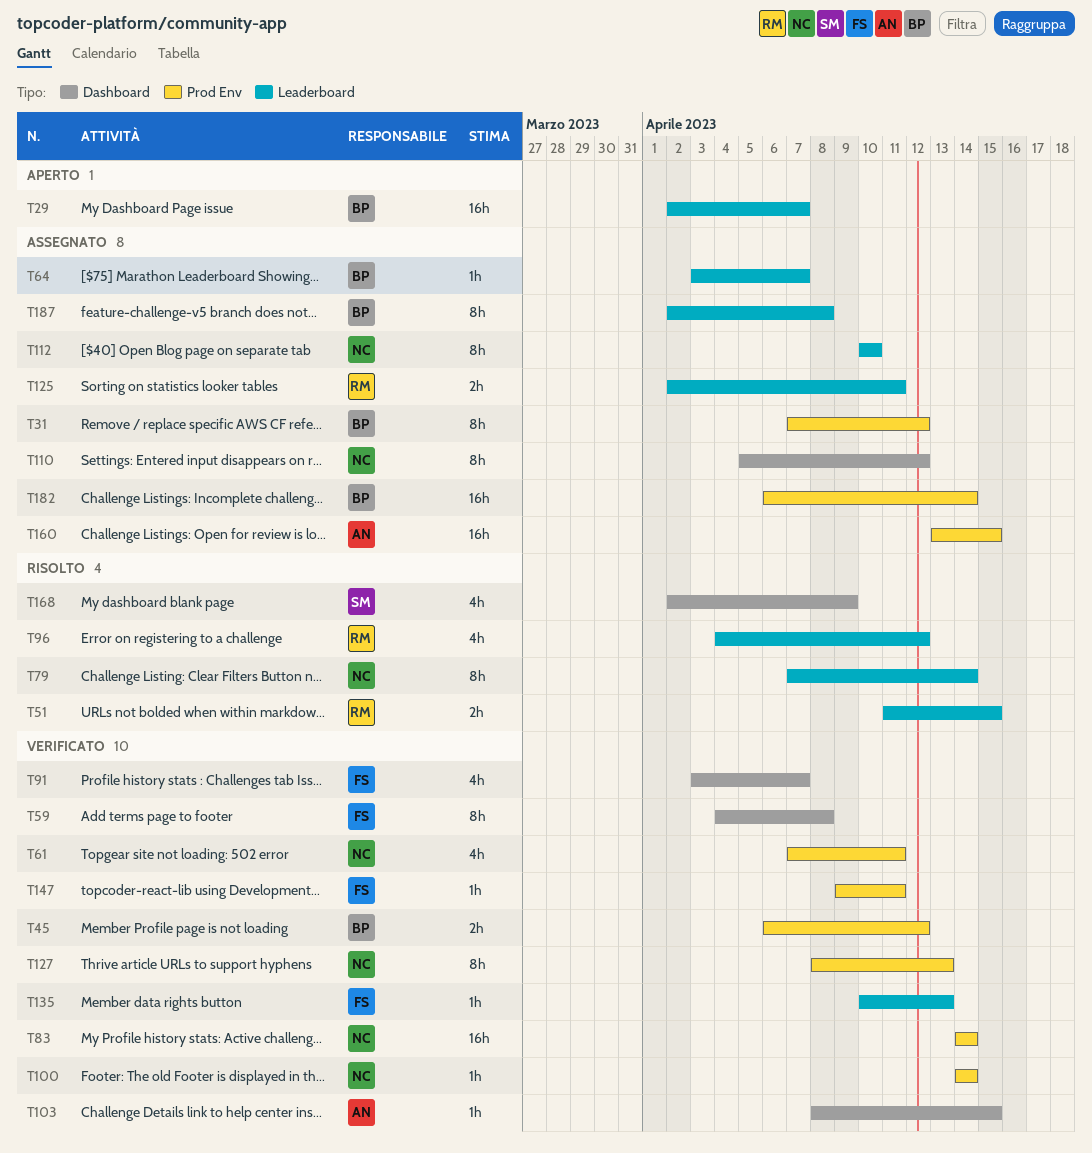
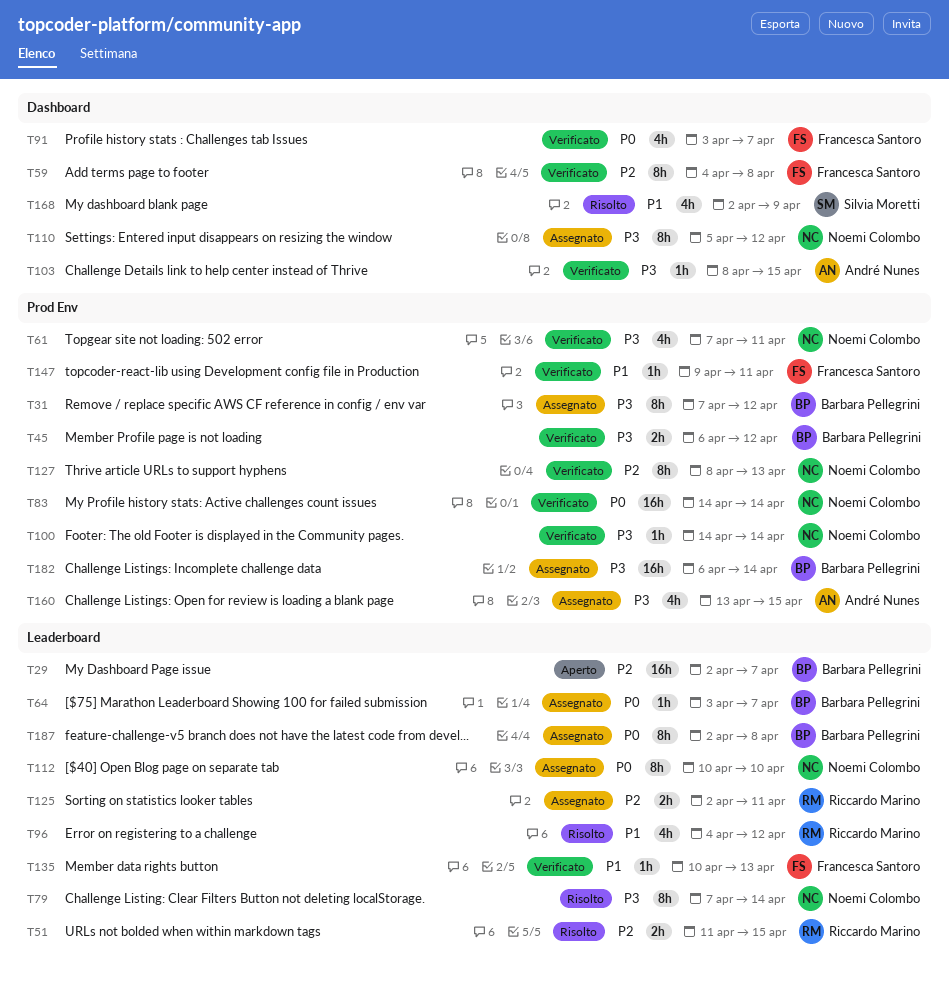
T160, estimate: 16h -> 4h

